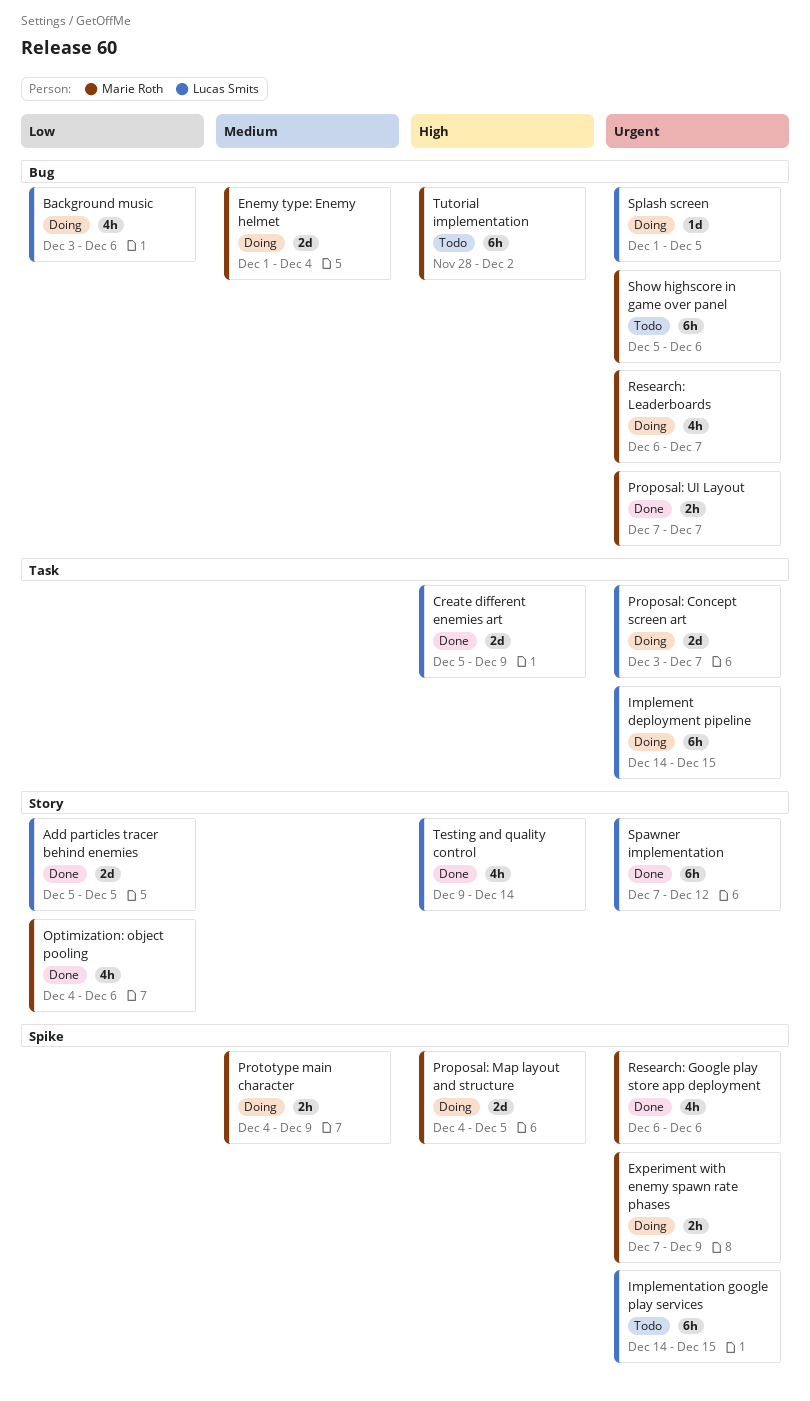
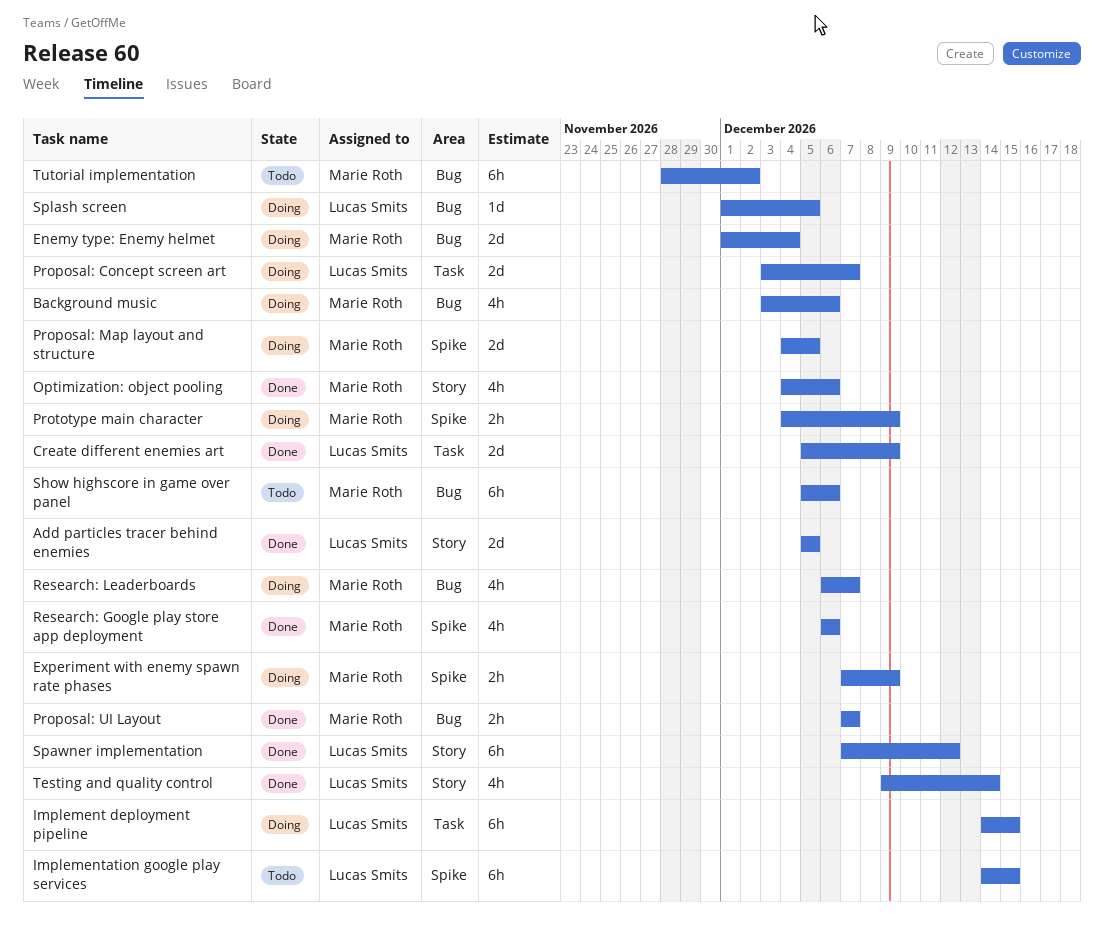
Background music, owner: Lucas Smits -> Marie Roth

